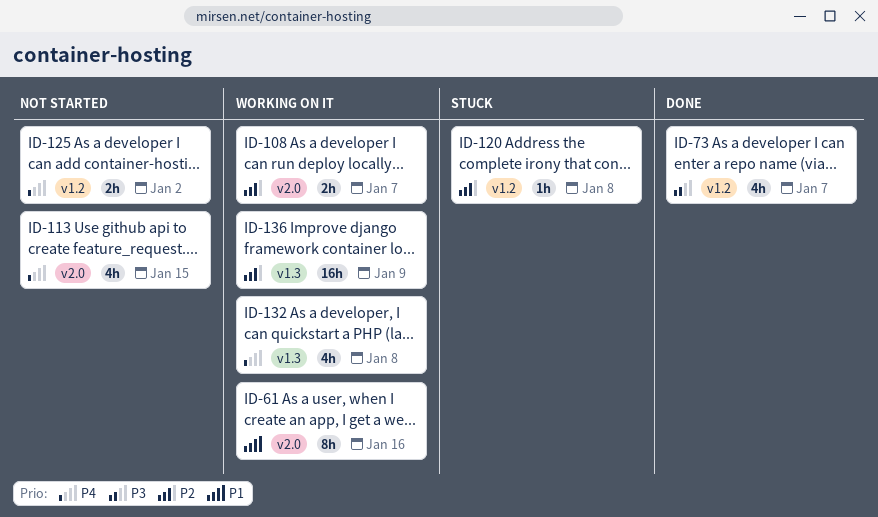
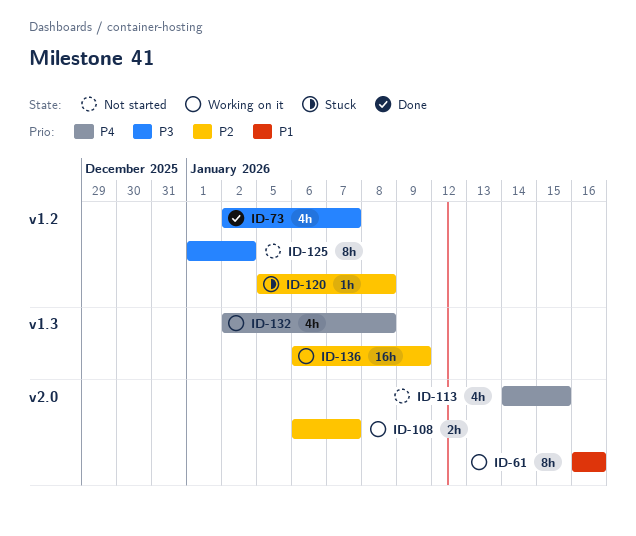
ID-125, priority: P4 -> P3
ID-125, estimate: 2h -> 8h

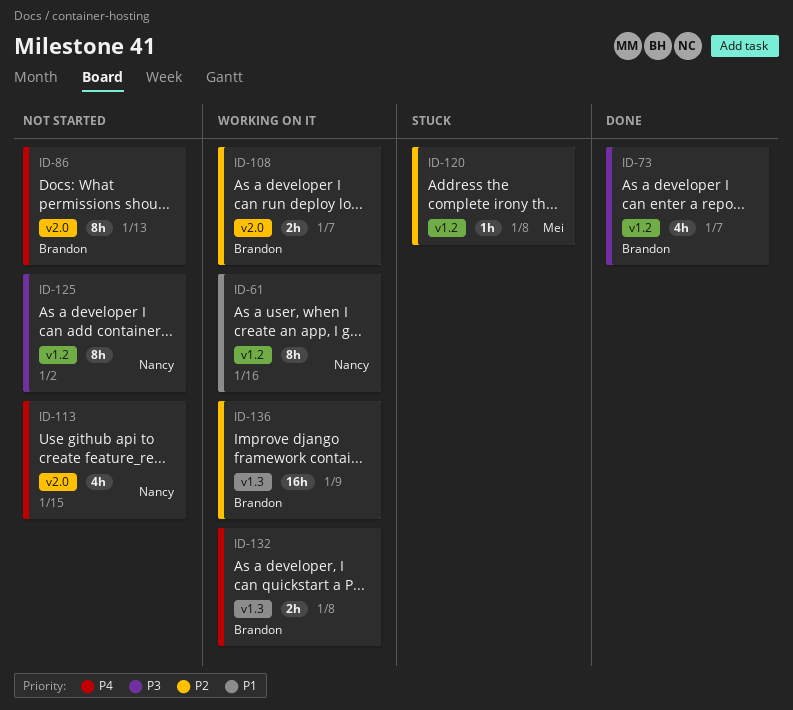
ID-61, label: v2.0 -> v1.2
ID-86: none -> present
ID-132, estimate: 4h -> 2h

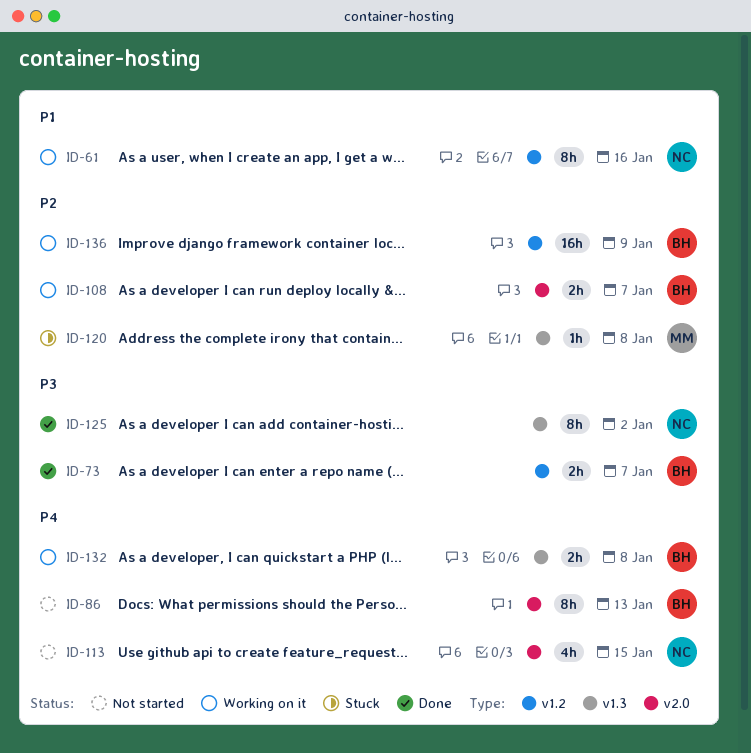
ID-73, estimate: 4h -> 2h
ID-120, label: v1.2 -> v1.3
ID-125, status: Not started -> Done
ID-125, label: v1.2 -> v1.3
ID-136, label: v1.3 -> v1.2

